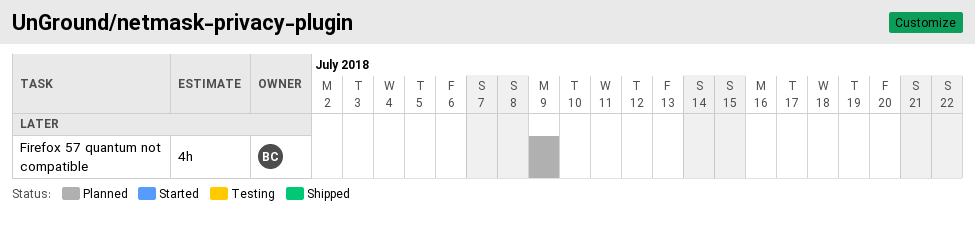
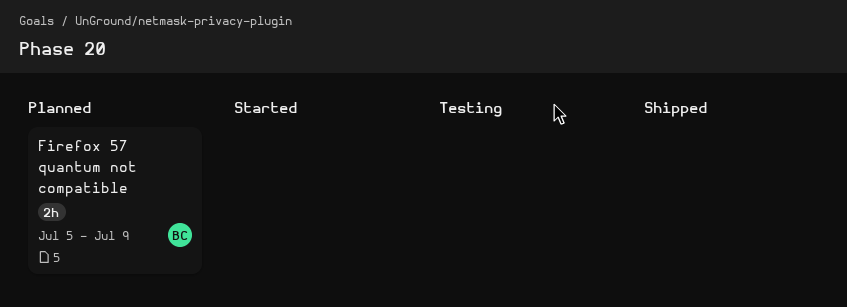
Firefox 57 quantum not compatible, estimate: 4h -> 2h
Firefox 57 quantum not compatible, start: Jul 9 -> Jul 5

